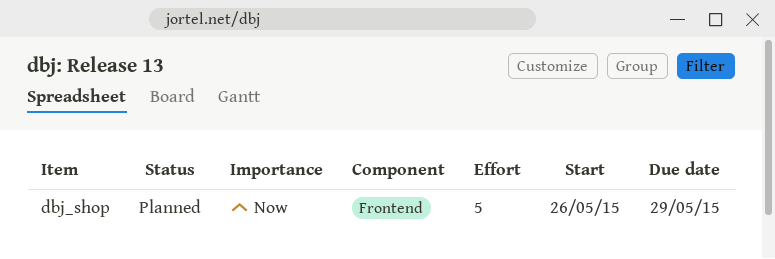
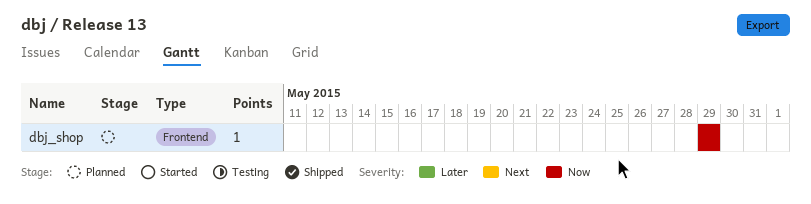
dbj_shop, estimate: 5 -> 1
dbj_shop, start: May 26 -> May 29

